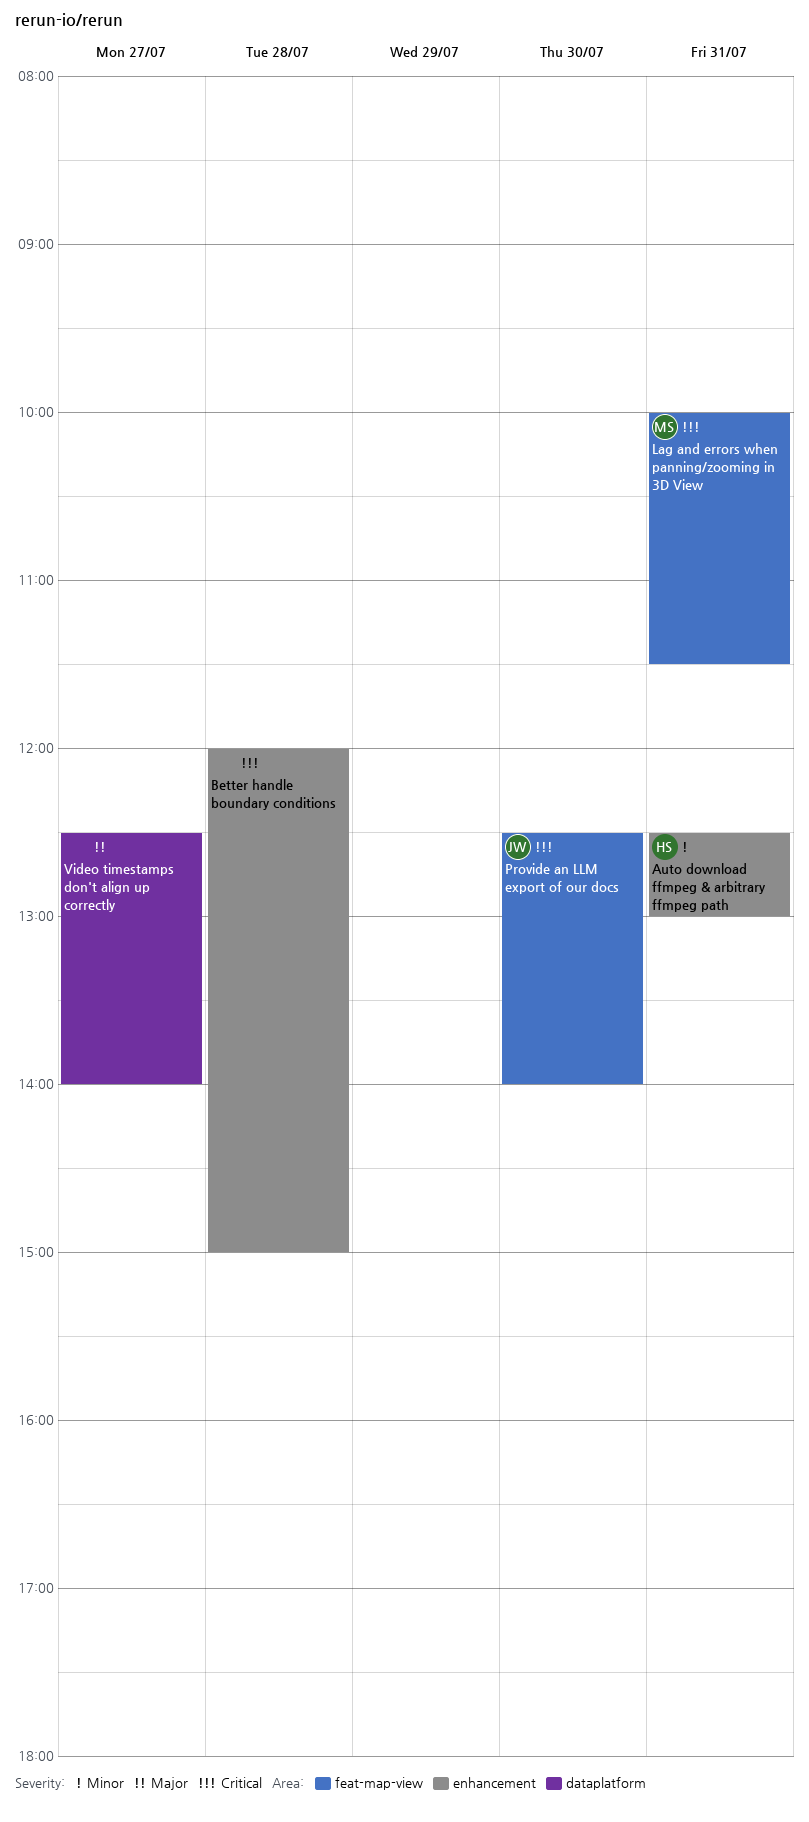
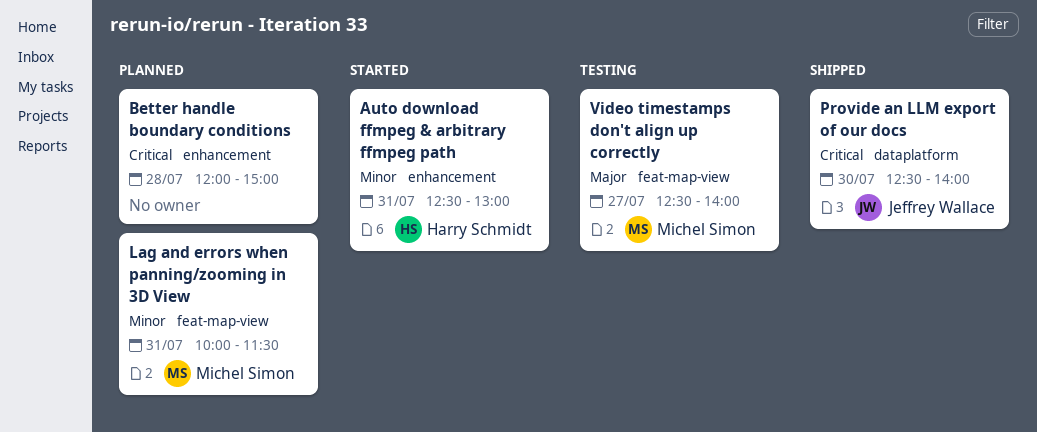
Lag and errors when panning/zooming in 3D View, priority: Critical -> Minor
Provide an LLM export of our docs, label: feat-map-view -> dataplatform
Video timestamps don't align up correctly, owner: none -> Michel Simon
Video timestamps don't align up correctly, label: dataplatform -> feat-map-view

